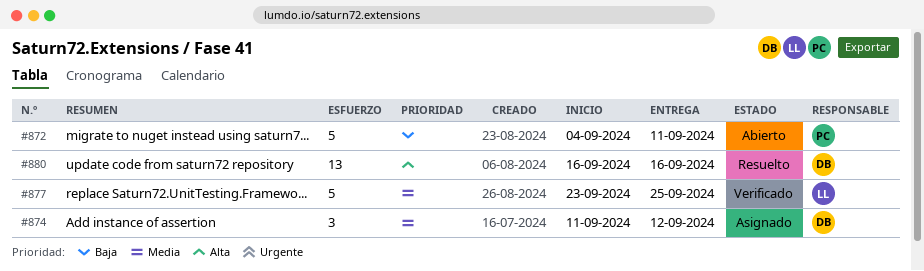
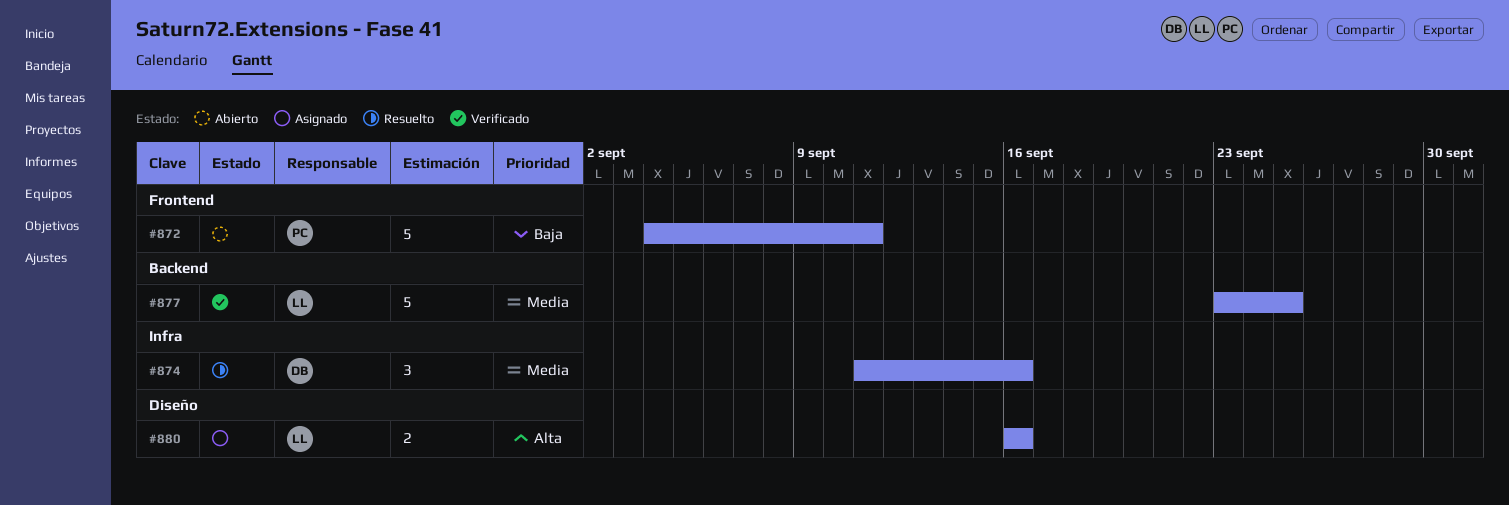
#874, status: Asignado -> Resuelto
#874, due: Sep 12 -> Sep 16
#880, status: Resuelto -> Asignado
#880, owner: DB -> LL
#880, estimate: 13 -> 2

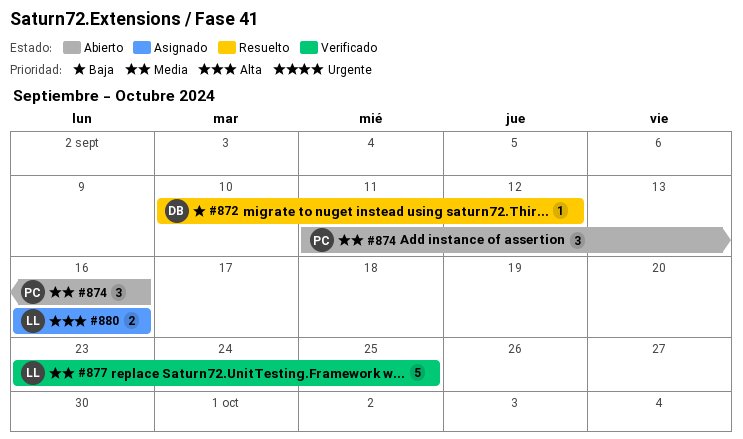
#872, status: Abierto -> Resuelto
#872, owner: PC -> DB
#872, estimate: 5 -> 1
#872, start: Sep 4 -> Sep 10
#872, due: Sep 11 -> Sep 12
#874, status: Resuelto -> Abierto
#874, owner: DB -> PC

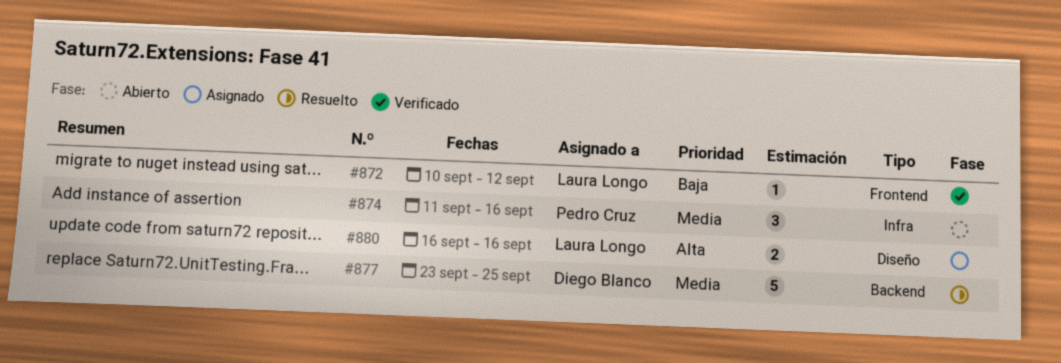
#872, status: Resuelto -> Verificado
#872, owner: Diego Blanco -> Laura Longo
#877, status: Verificado -> Resuelto
#877, owner: Laura Longo -> Diego Blanco

